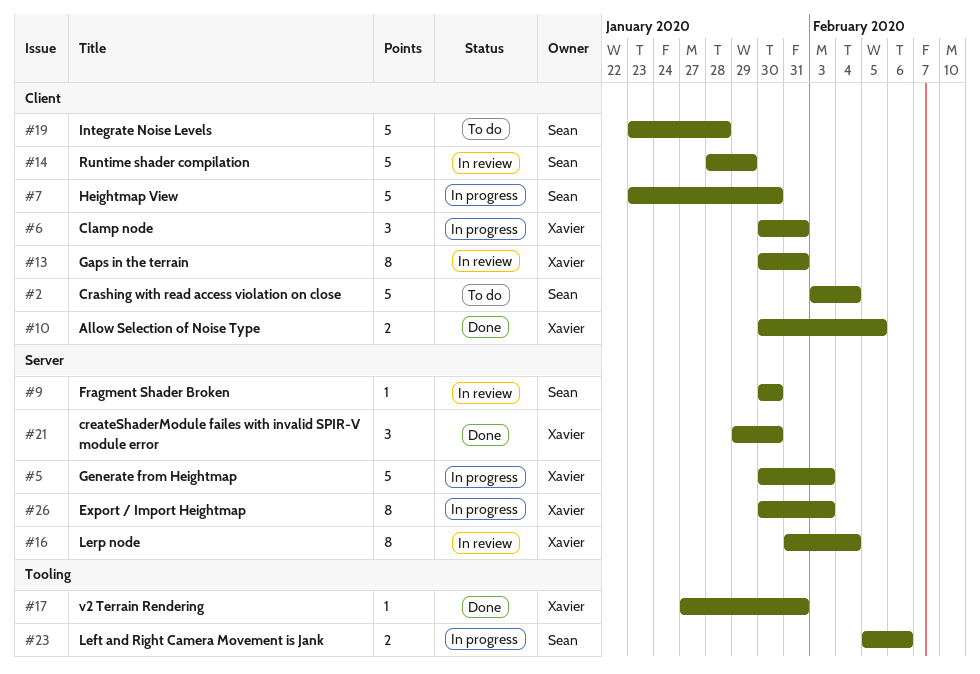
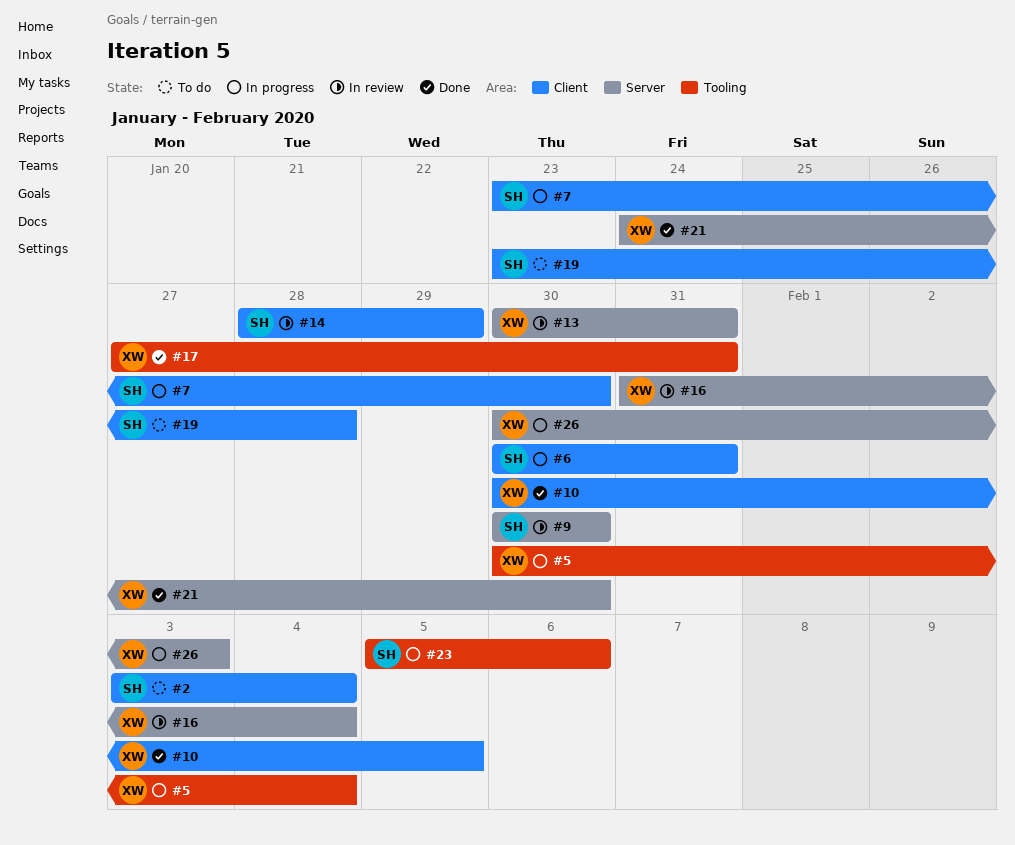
#5, label: Server -> Tooling
#5, due: Feb 3 -> Feb 4
#6, owner: Xavier -> Sean
#13, label: Client -> Server
#21, start: Jan 29 -> Jan 24

